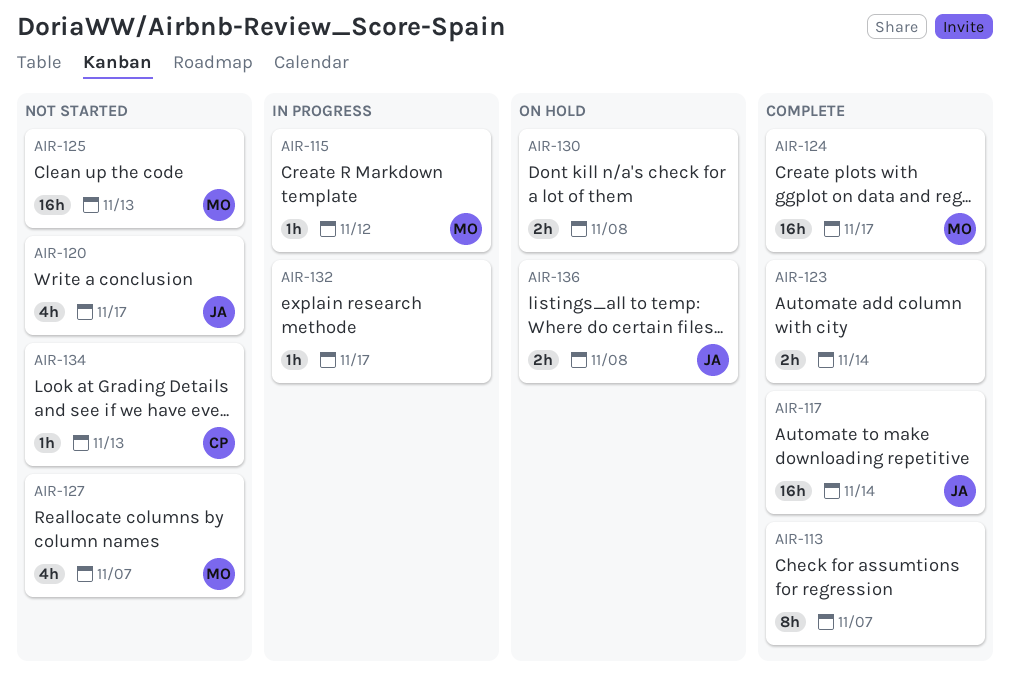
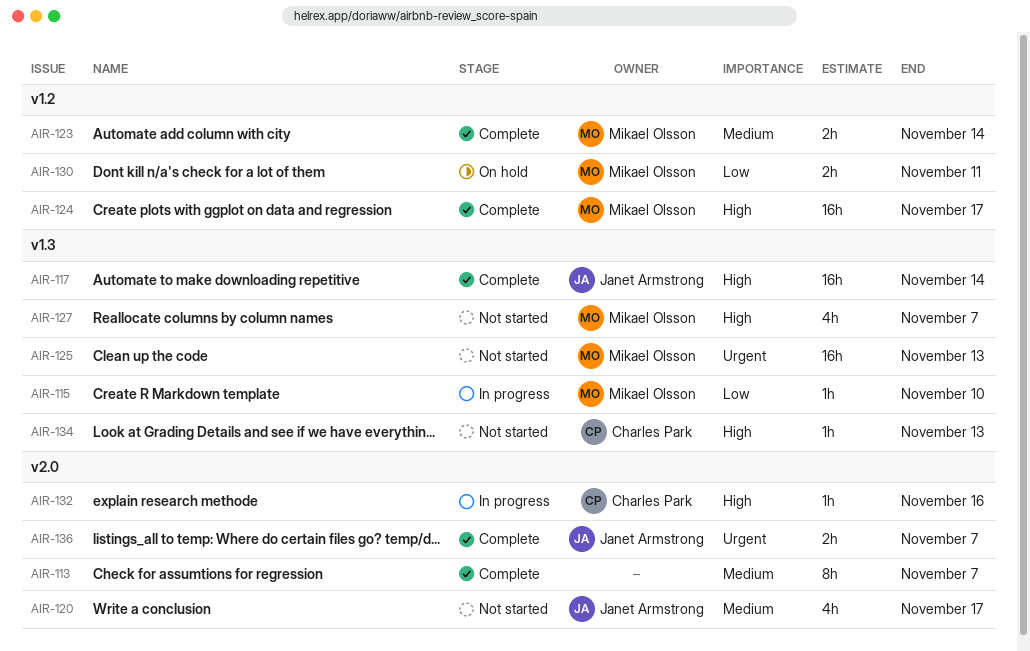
AIR-115, due: Nov 12 -> Nov 10
AIR-123, owner: none -> Mikael Olsson
AIR-130, owner: none -> Mikael Olsson
AIR-130, due: Nov 8 -> Nov 11
AIR-132, owner: none -> Charles Park
AIR-132, due: Nov 17 -> Nov 16
AIR-136, status: On hold -> Complete
AIR-136, due: Nov 8 -> Nov 7

